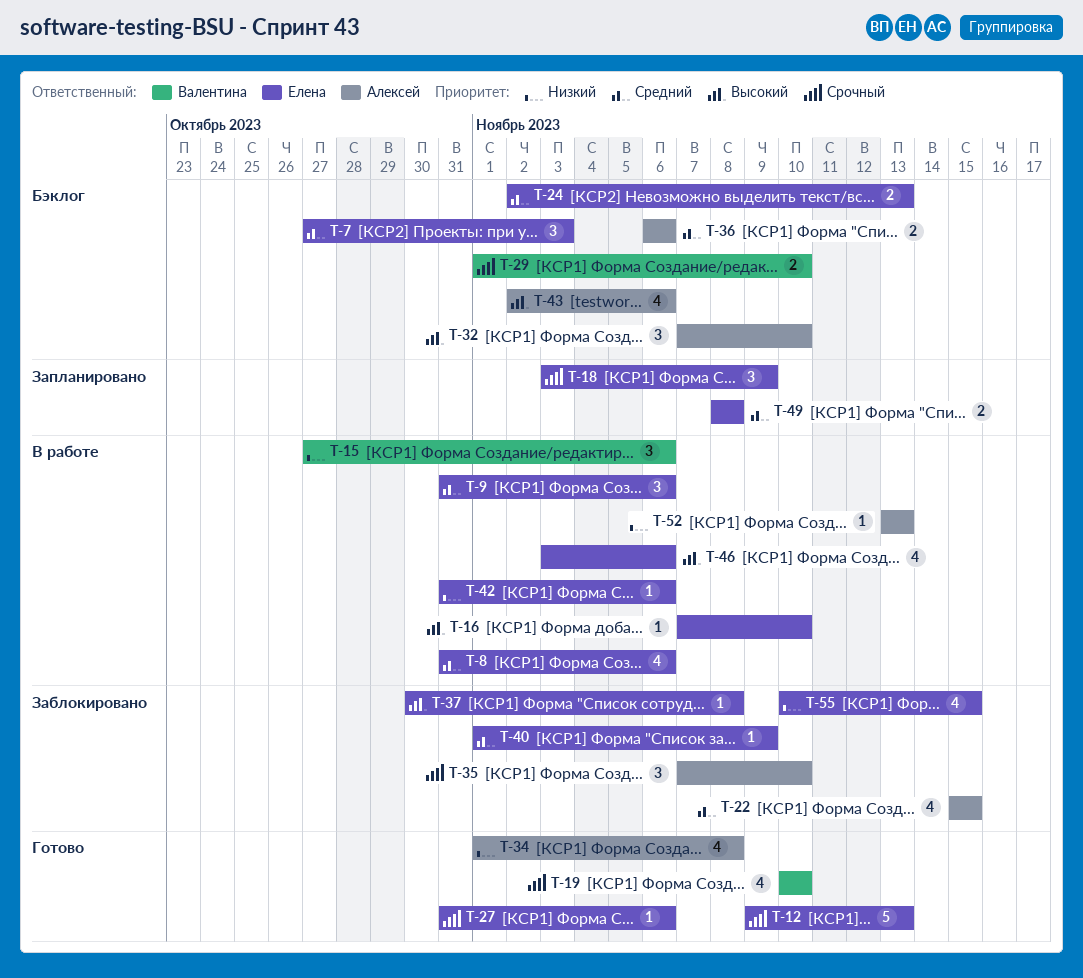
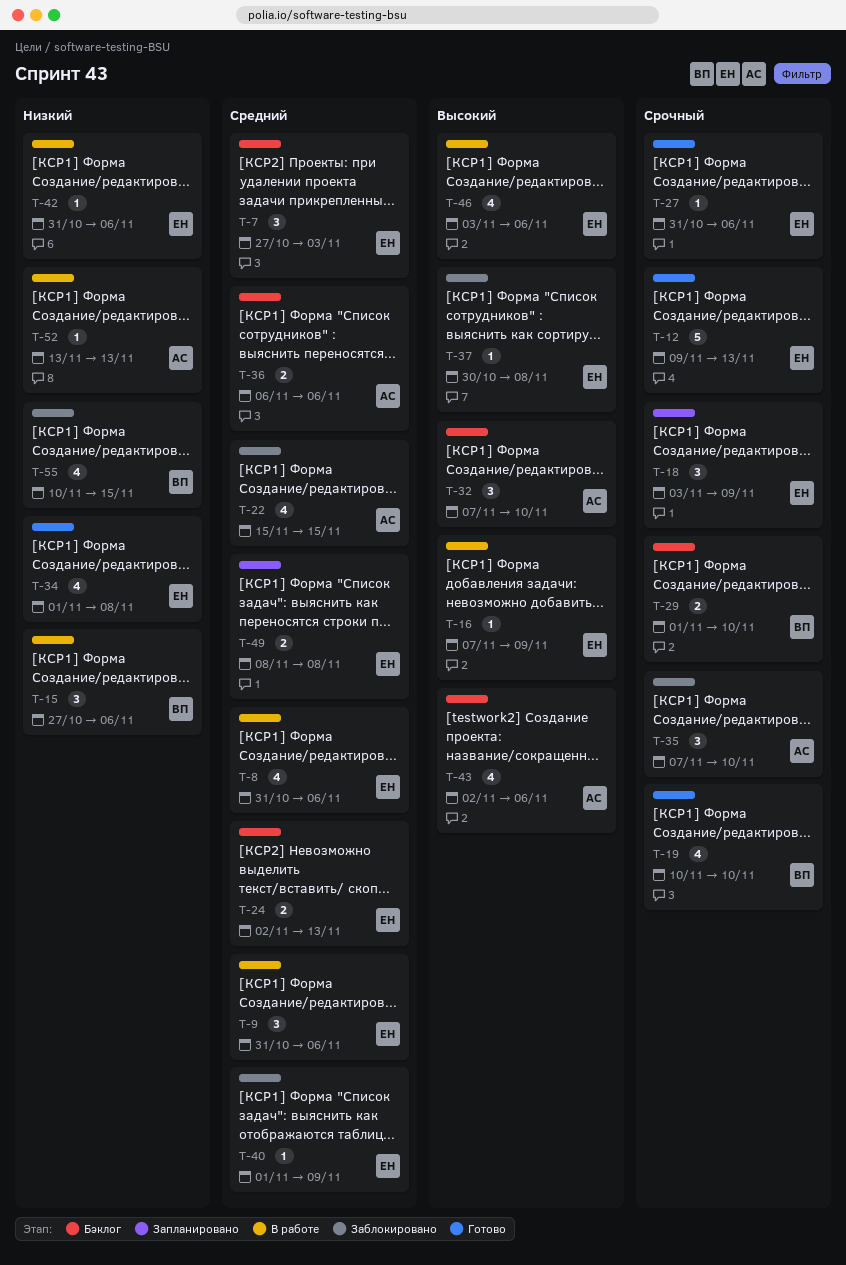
T-16, due: Nov 10 -> Nov 9
T-34, owner: Алексей -> Елена
T-55, owner: Елена -> Валентина

